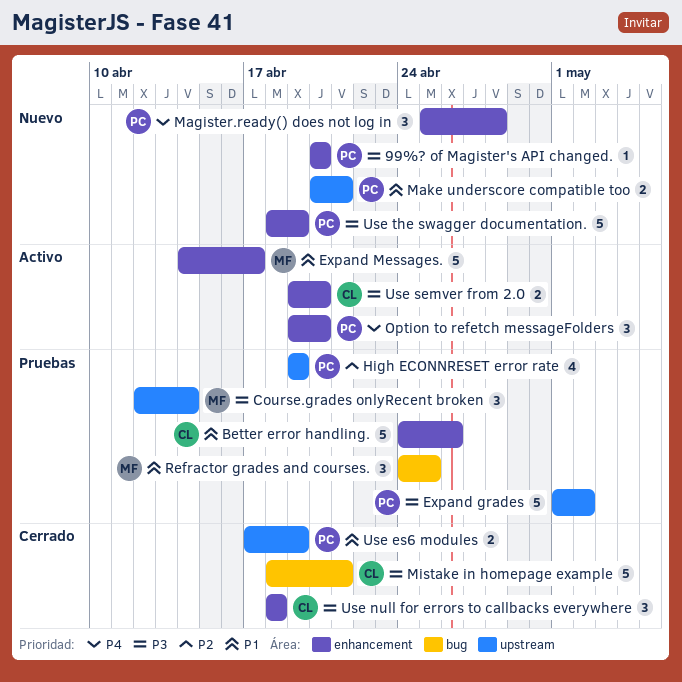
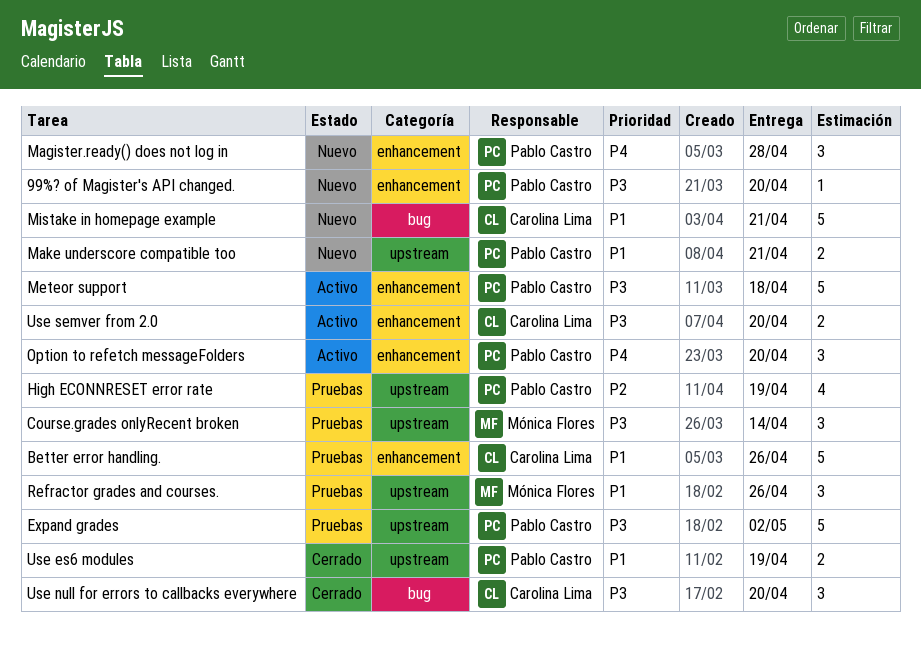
Expand Messages.: present -> none
Meteor support: none -> present
Mistake in homepage example, status: Cerrado -> Nuevo
Mistake in homepage example, priority: P3 -> P1
Refractor grades and courses., label: bug -> upstream
Refractor grades and courses., due: Apr 25 -> Apr 26
Use null for errors to callbacks everywhere, label: enhancement -> bug
Use null for errors to callbacks everywhere, due: Apr 18 -> Apr 20
Use the swagger documentation.: present -> none

